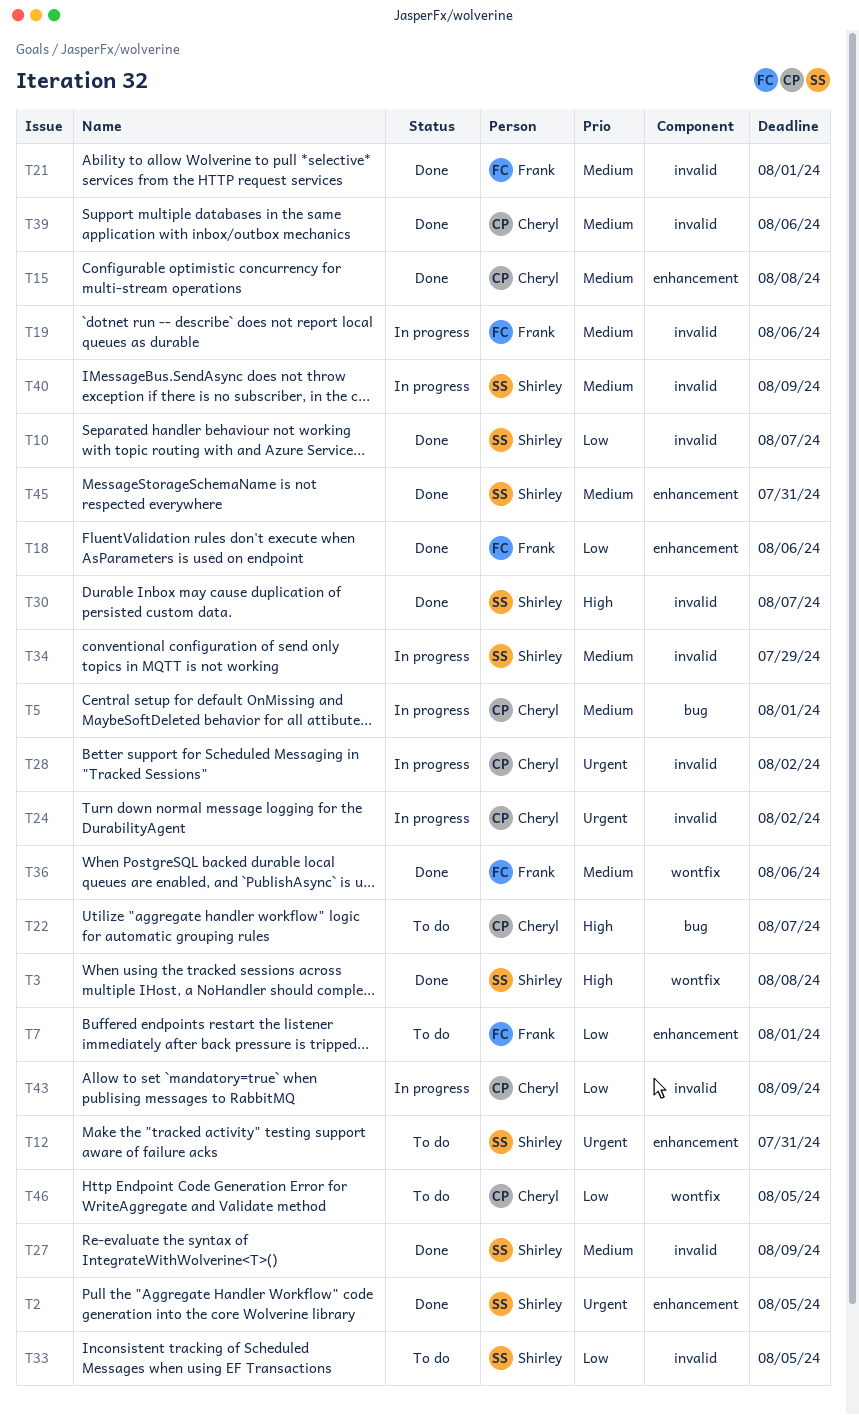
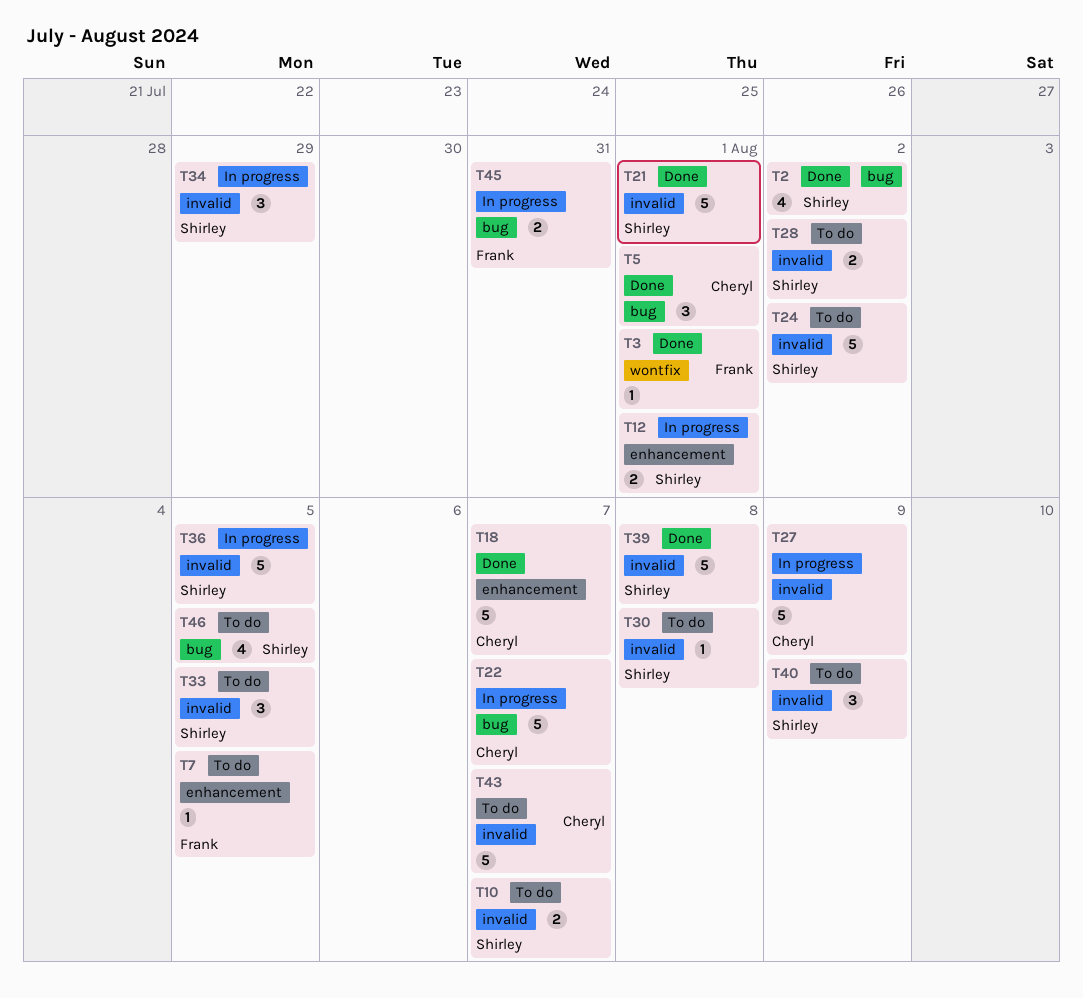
T2, label: enhancement -> bug
T2, due: Aug 5 -> Aug 2
T3, owner: Shirley -> Frank
T3, due: Aug 8 -> Aug 1
T5, status: In progress -> Done
T7, due: Aug 1 -> Aug 5
T10, status: Done -> To do
T12, status: To do -> In progress
T12, due: Jul 31 -> Aug 1
T15: present -> none
T18, owner: Frank -> Cheryl
T18, due: Aug 6 -> Aug 7
T19: present -> none
T21, owner: Frank -> Shirley
T22, status: To do -> In progress
T24, status: In progress -> To do
T24, owner: Cheryl -> Shirley
T27, status: Done -> In progress
T27, owner: Shirley -> Cheryl
T28, status: In progress -> To do
T28, owner: Cheryl -> Shirley
T30, status: Done -> To do
T30, due: Aug 7 -> Aug 8
T36, status: Done -> In progress
T36, owner: Frank -> Shirley
T36, label: wontfix -> invalid
T36, due: Aug 6 -> Aug 5
T39, owner: Cheryl -> Shirley
T39, due: Aug 6 -> Aug 8
T40, status: In progress -> To do
T43, status: In progress -> To do
T43, due: Aug 9 -> Aug 7
T45, status: Done -> In progress
T45, owner: Shirley -> Frank
T45, label: enhancement -> bug
T46, owner: Cheryl -> Shirley
T46, label: wontfix -> bug

